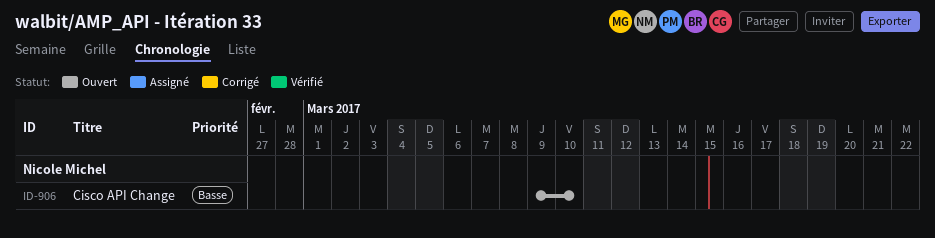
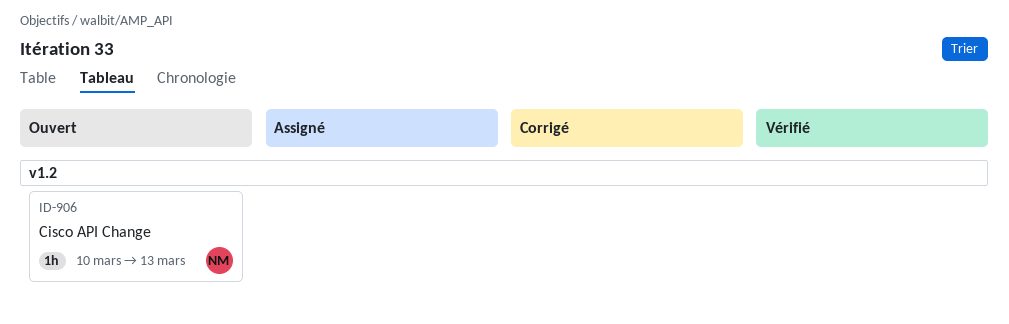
ID-906, start: Mar 9 -> Mar 10
ID-906, due: Mar 10 -> Mar 13

